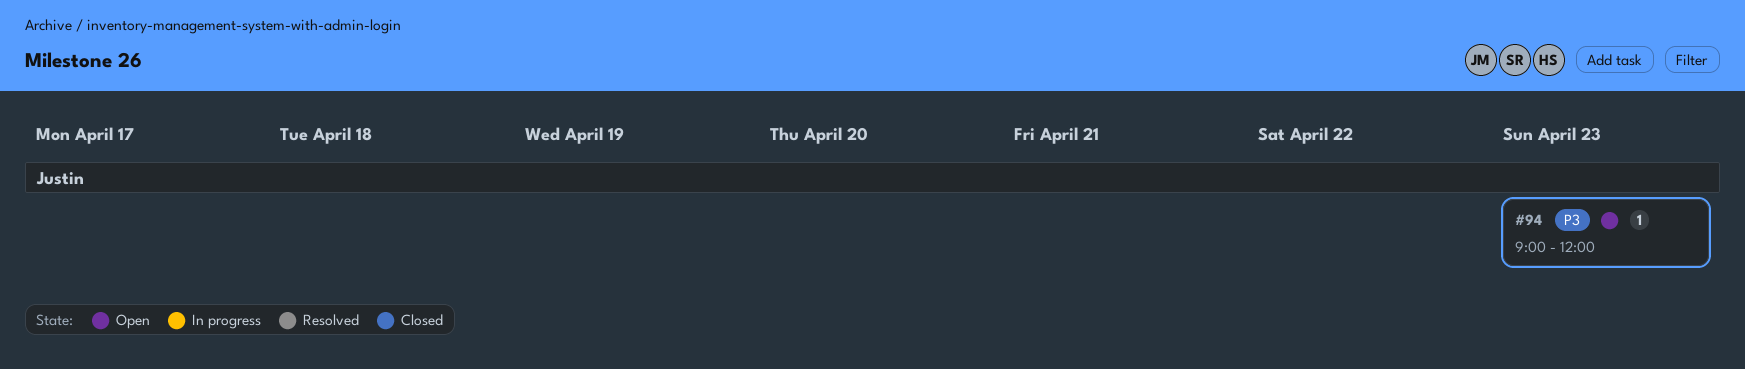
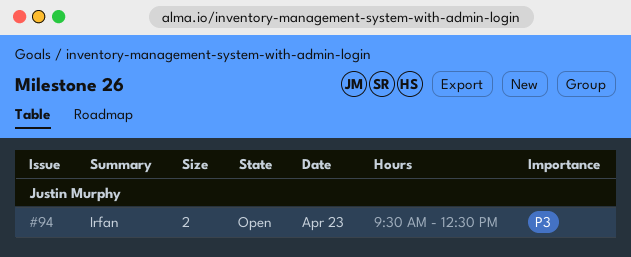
#94, estimate: 1 -> 2
#94, begins: 09:00 -> 09:30
#94, ends: 12:00 -> 12:30

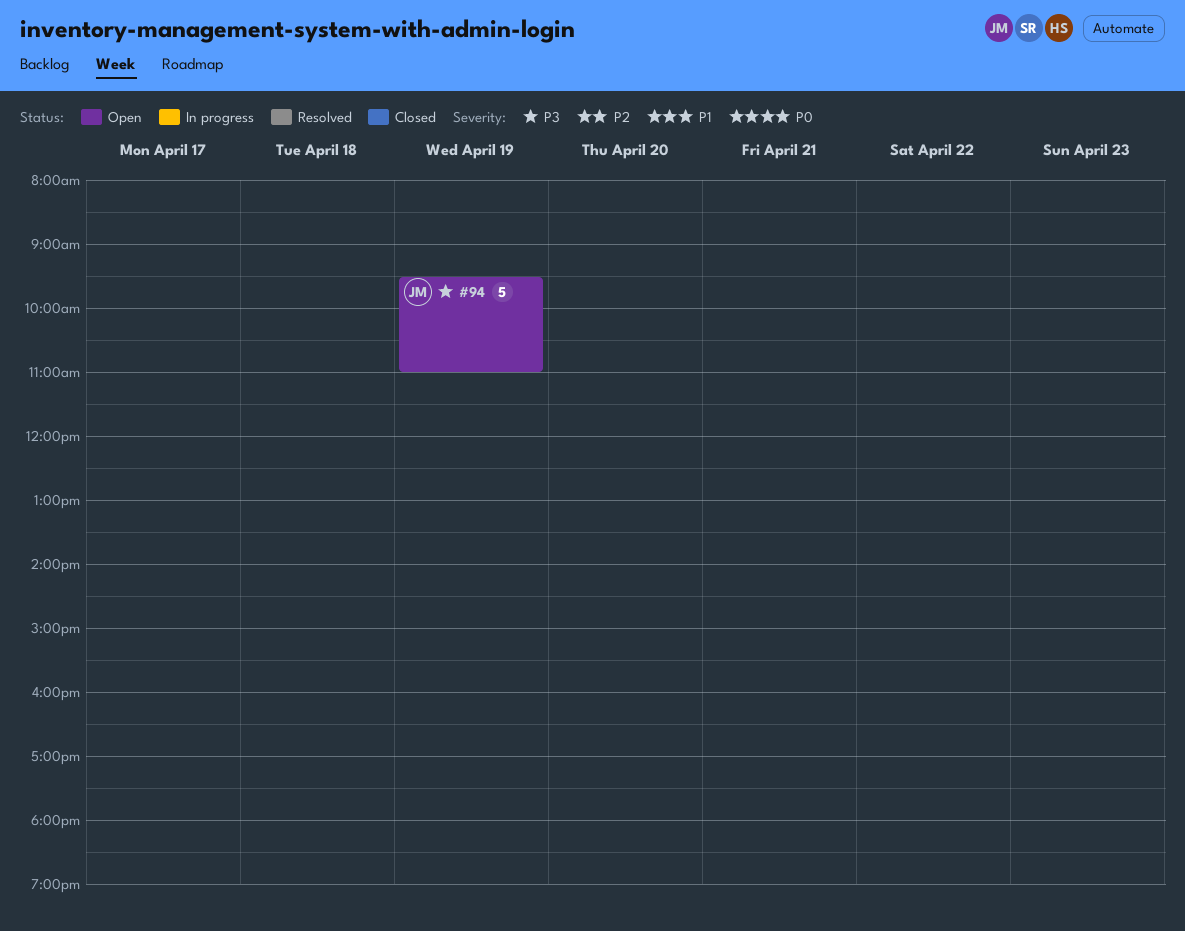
#94, estimate: 2 -> 5
#94, day: Apr 23 -> Apr 19
#94, ends: 12:30 -> 11:00

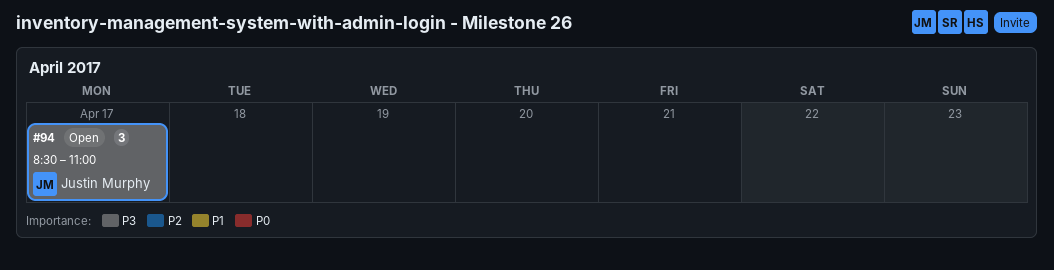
#94, estimate: 5 -> 3
#94, day: Apr 19 -> Apr 17
#94, begins: 09:30 -> 08:30

